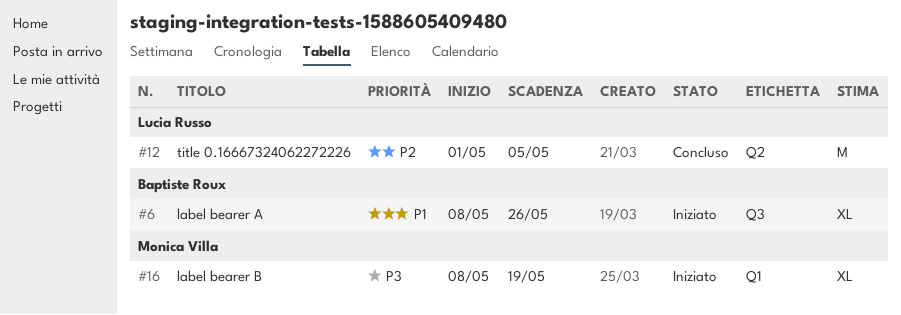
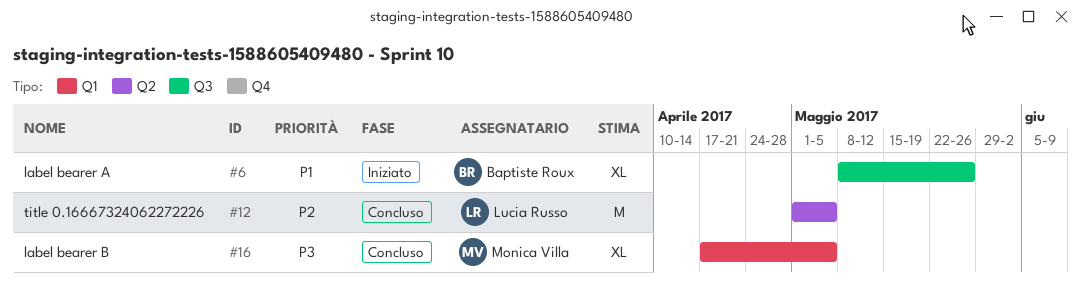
#16, status: Iniziato -> Concluso
#16, start: May 8 -> Apr 17
#16, due: May 19 -> May 5

